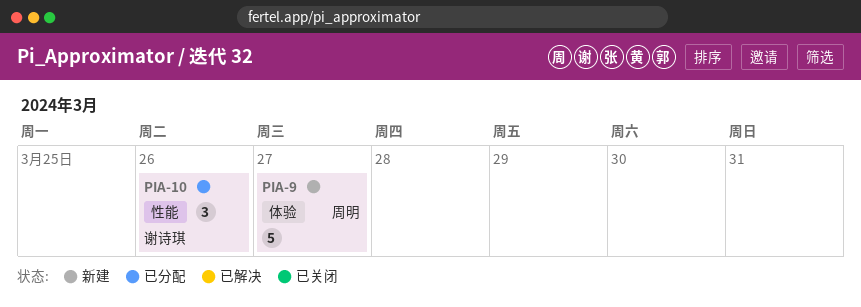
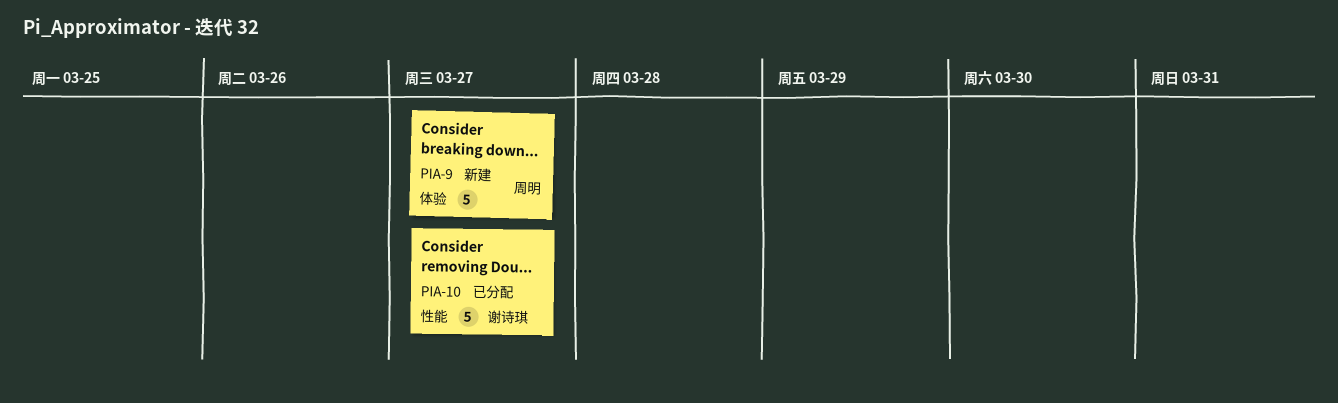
PIA-10, estimate: 3 -> 5
PIA-10, due: Mar 26 -> Mar 27

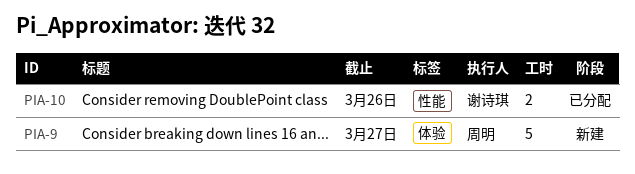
PIA-10, estimate: 5 -> 2
PIA-10, due: Mar 27 -> Mar 26

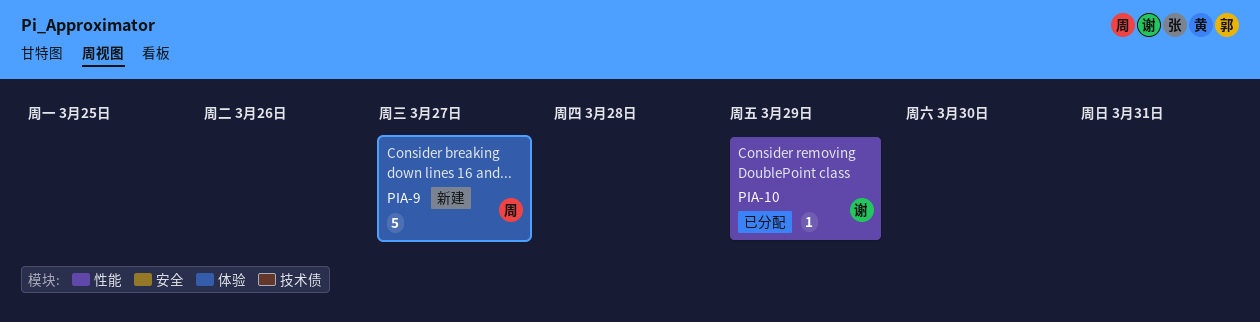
PIA-10, estimate: 2 -> 1
PIA-10, due: Mar 26 -> Mar 29

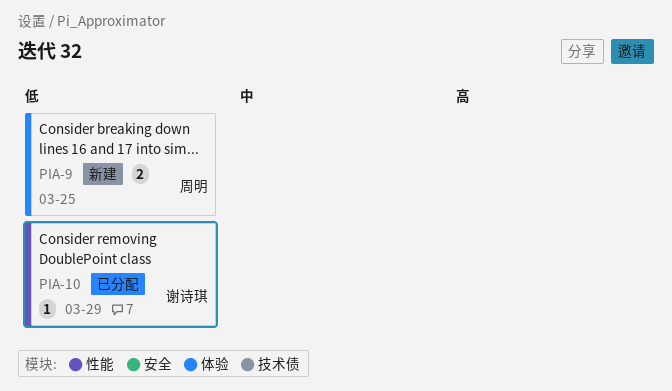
PIA-9, estimate: 5 -> 2
PIA-9, due: Mar 27 -> Mar 25

